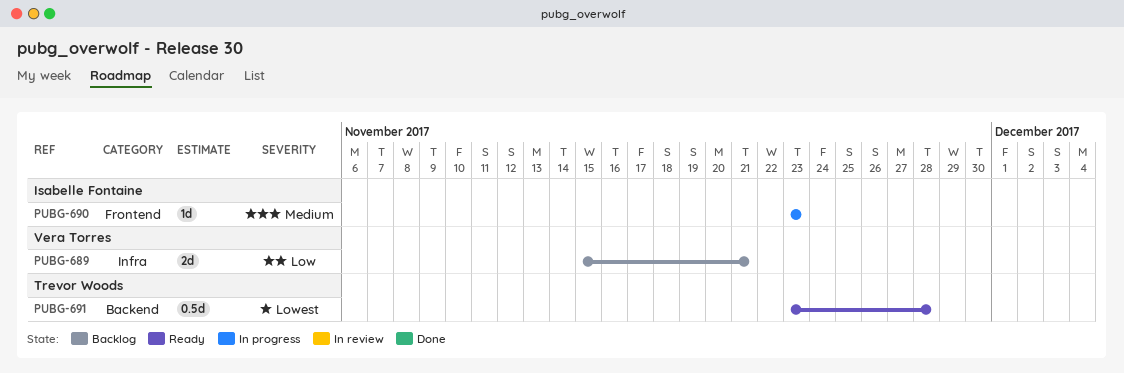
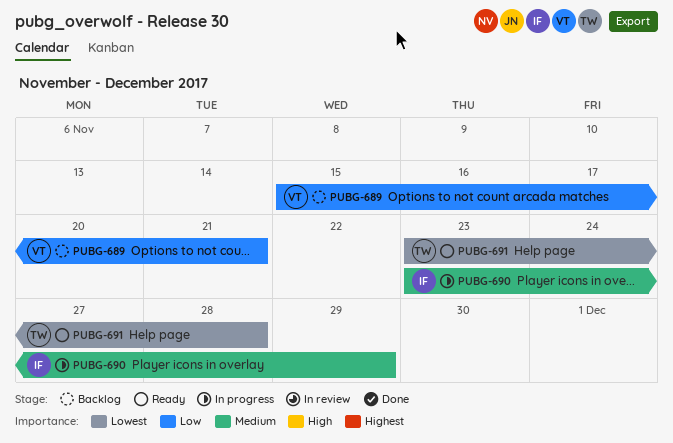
PUBG-690, due: Nov 23 -> Nov 29

